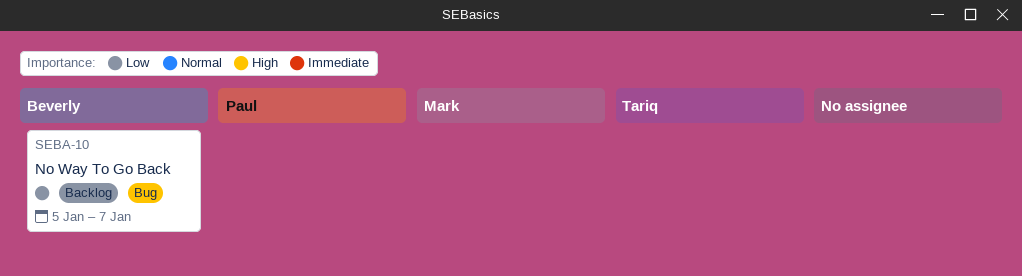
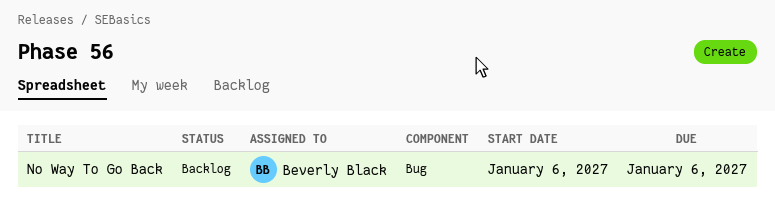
No Way To Go Back, start: Jan 5 -> Jan 6
No Way To Go Back, due: Jan 7 -> Jan 6

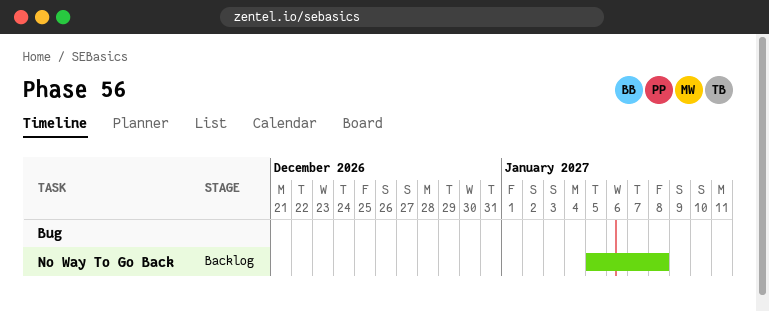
No Way To Go Back, start: Jan 6 -> Jan 5
No Way To Go Back, due: Jan 6 -> Jan 8

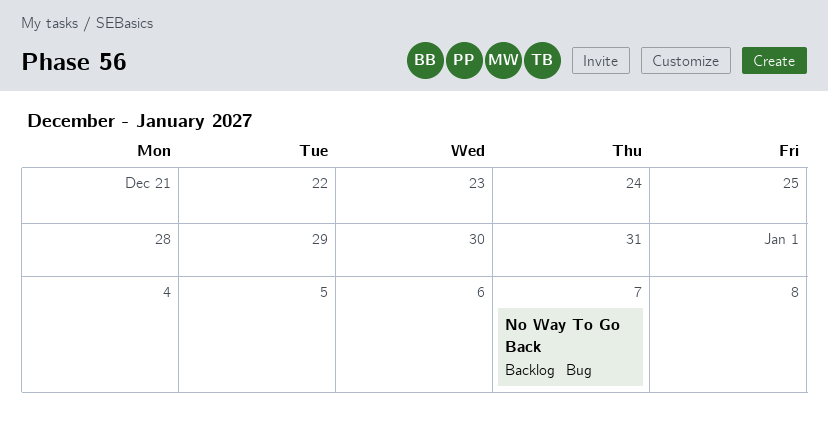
No Way To Go Back, due: Jan 8 -> Jan 7

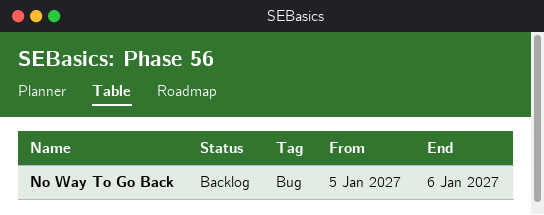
No Way To Go Back, due: Jan 7 -> Jan 6

